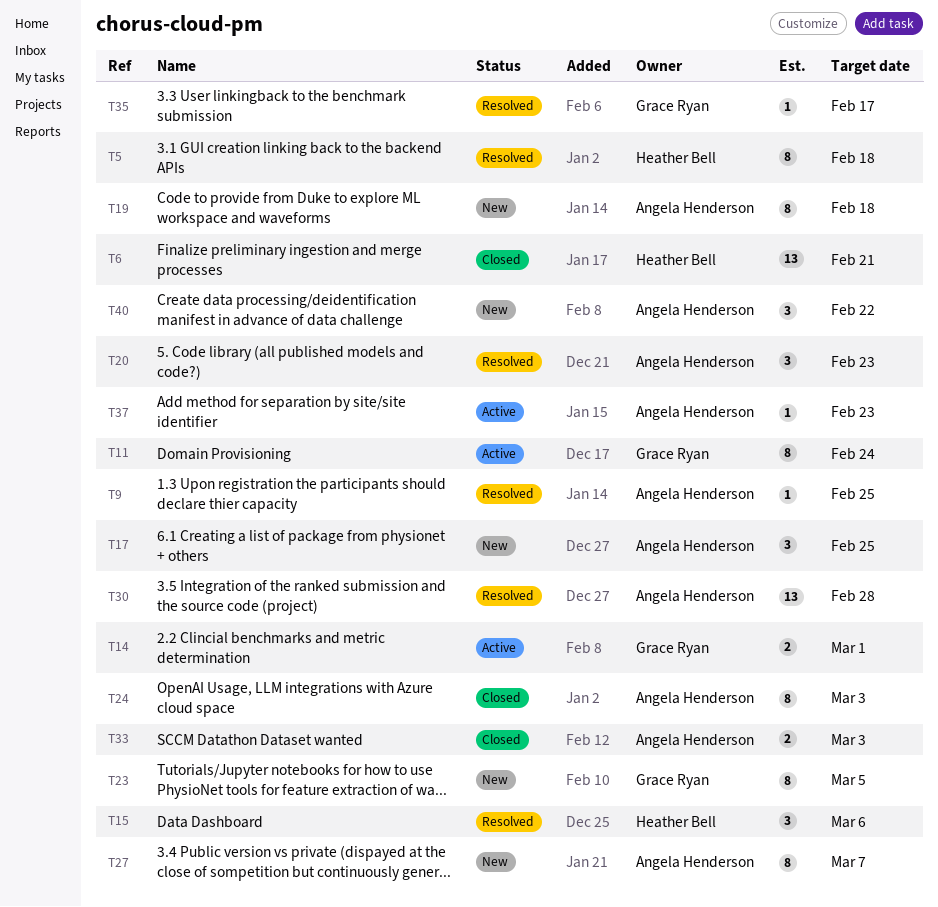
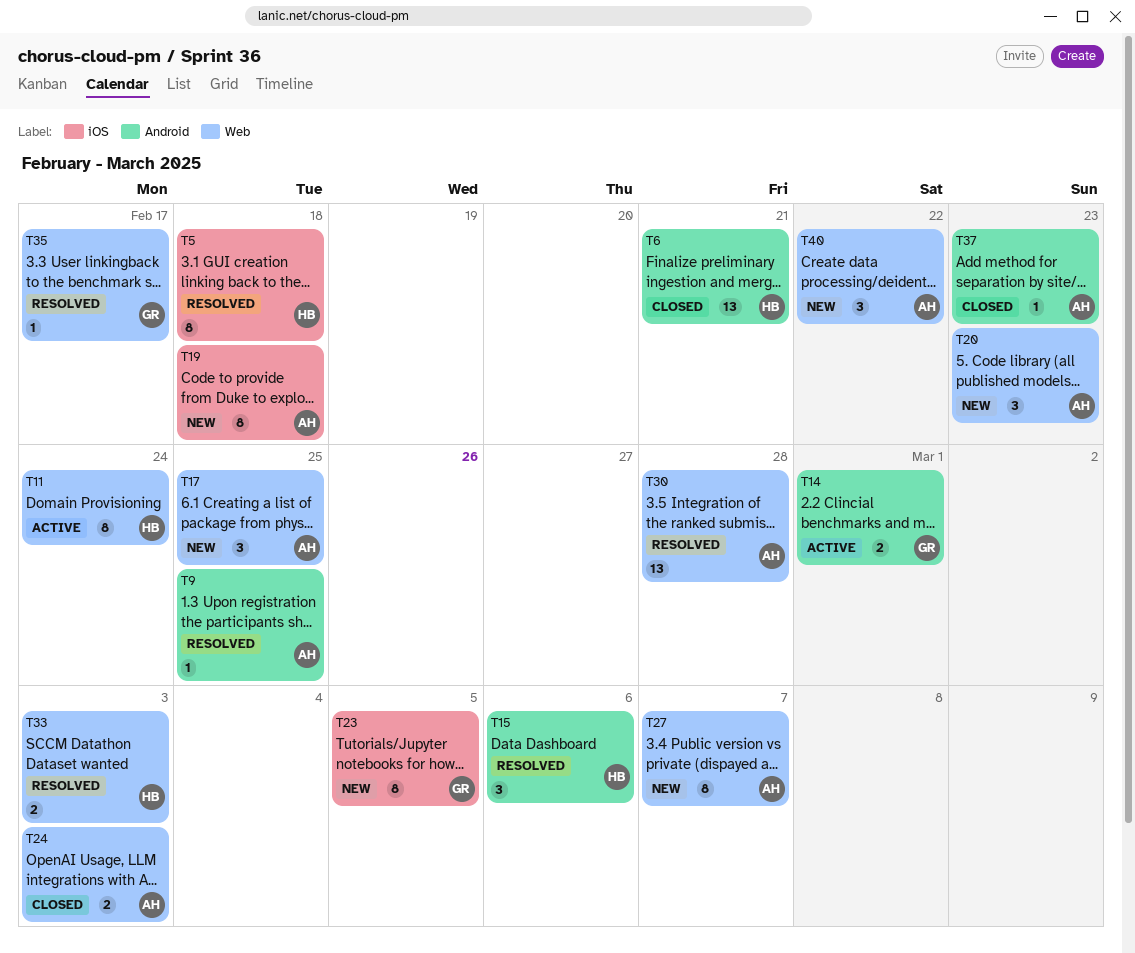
T11, owner: Grace Ryan -> Heather Bell
T20, status: Resolved -> New
T24, estimate: 8 -> 2
T33, status: Closed -> Resolved
T33, owner: Angela Henderson -> Heather Bell
T37, status: Active -> Closed

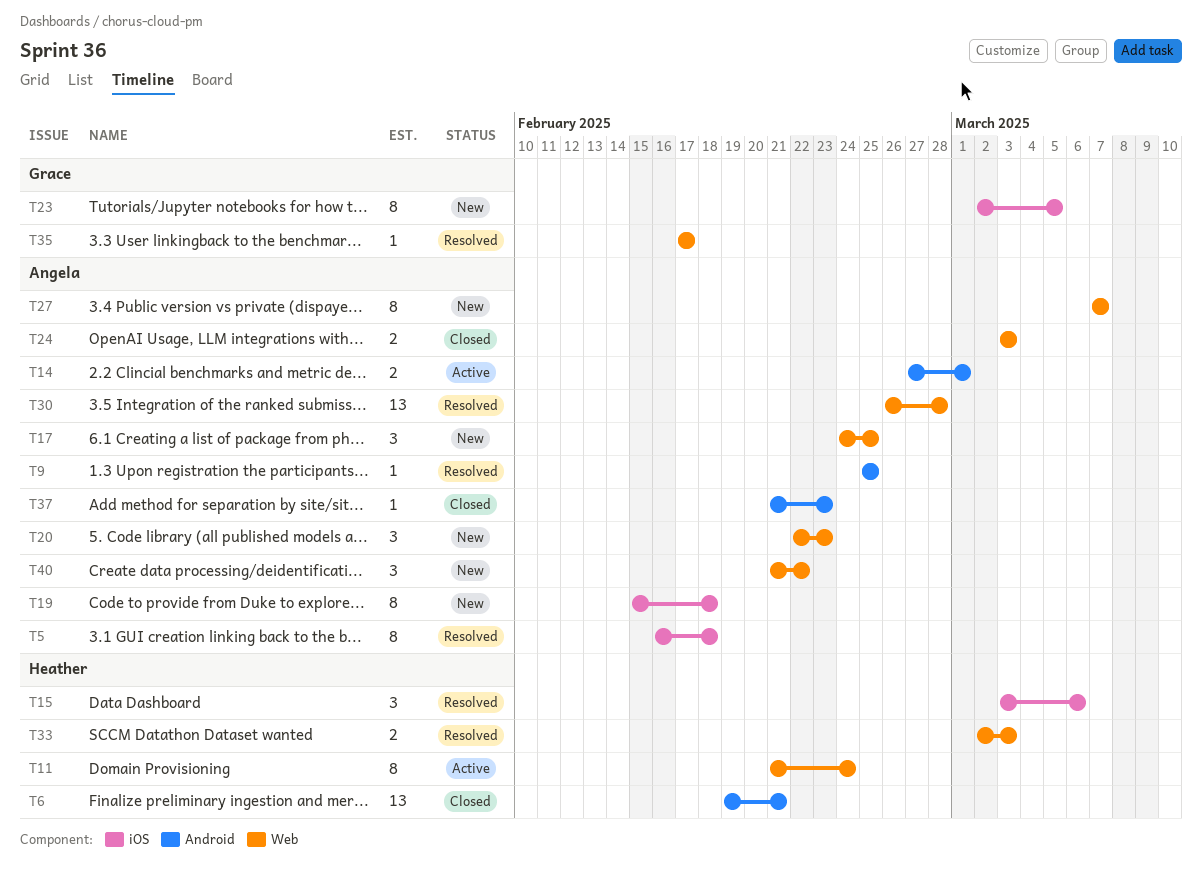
T5, owner: Heather -> Angela
T14, owner: Grace -> Angela
T15, label: Android -> iOS

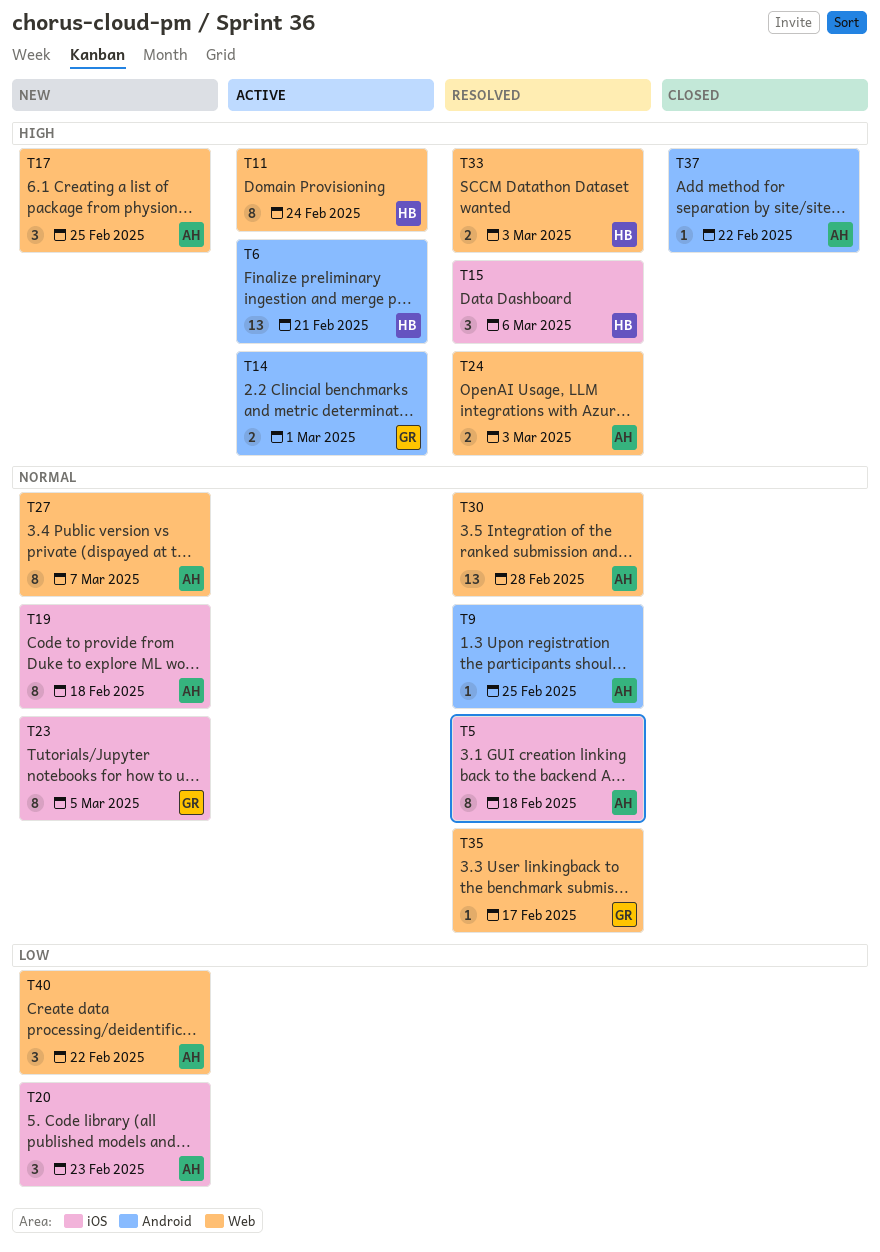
T6, status: Closed -> Active
T14, owner: Angela -> Grace
T20, label: Web -> iOS
T24, status: Closed -> Resolved
T37, due: Feb 23 -> Feb 22

